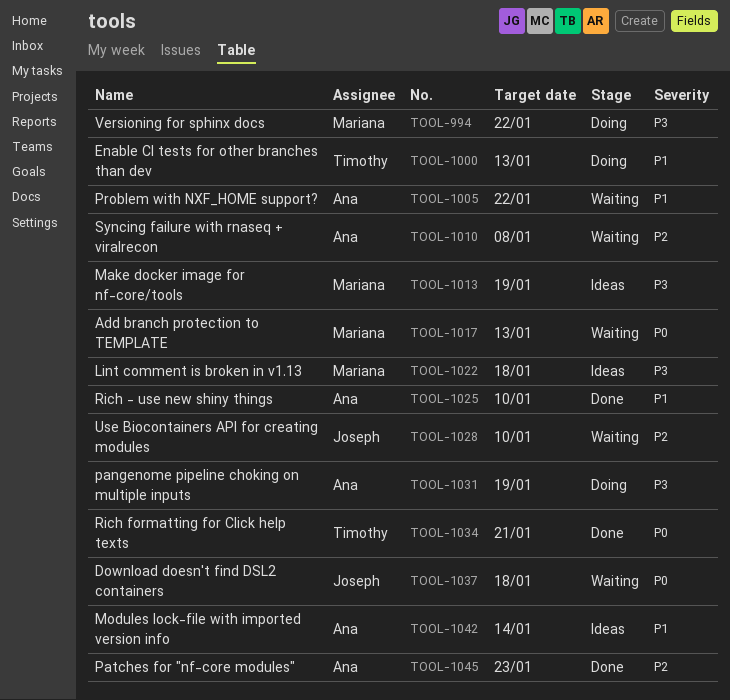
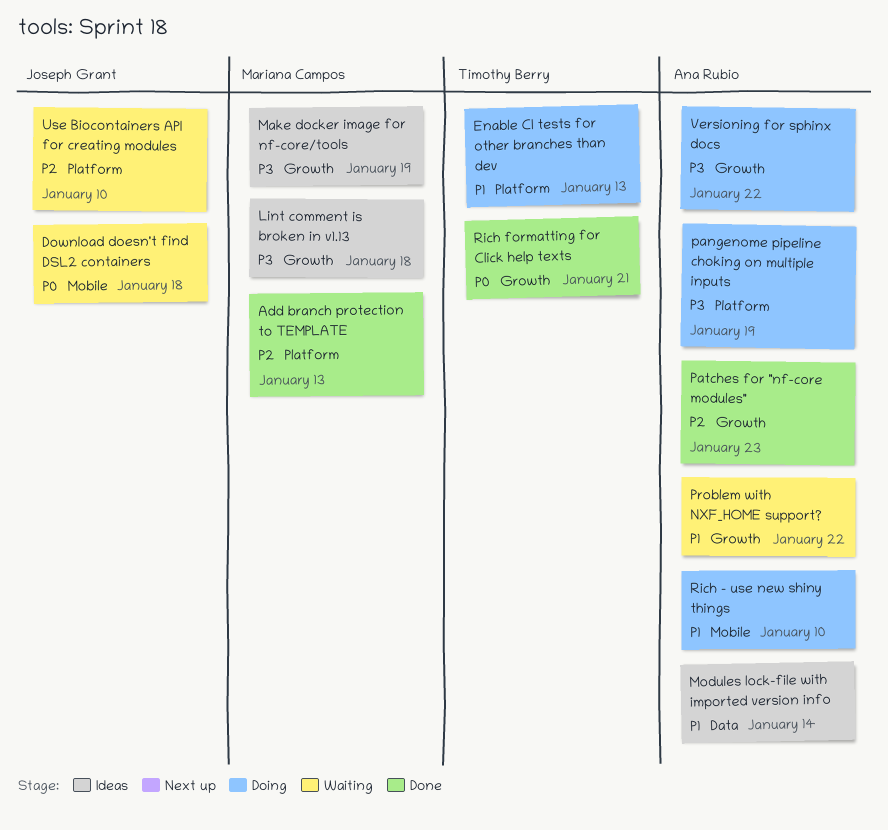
Add branch protection to TEMPLATE, status: Waiting -> Done
Add branch protection to TEMPLATE, priority: P0 -> P2
Rich - use new shiny things, status: Done -> Doing
Syncing failure with rnaseq + viralrecon: present -> none
Versioning for sphinx docs, owner: Mariana Campos -> Ana Rubio

